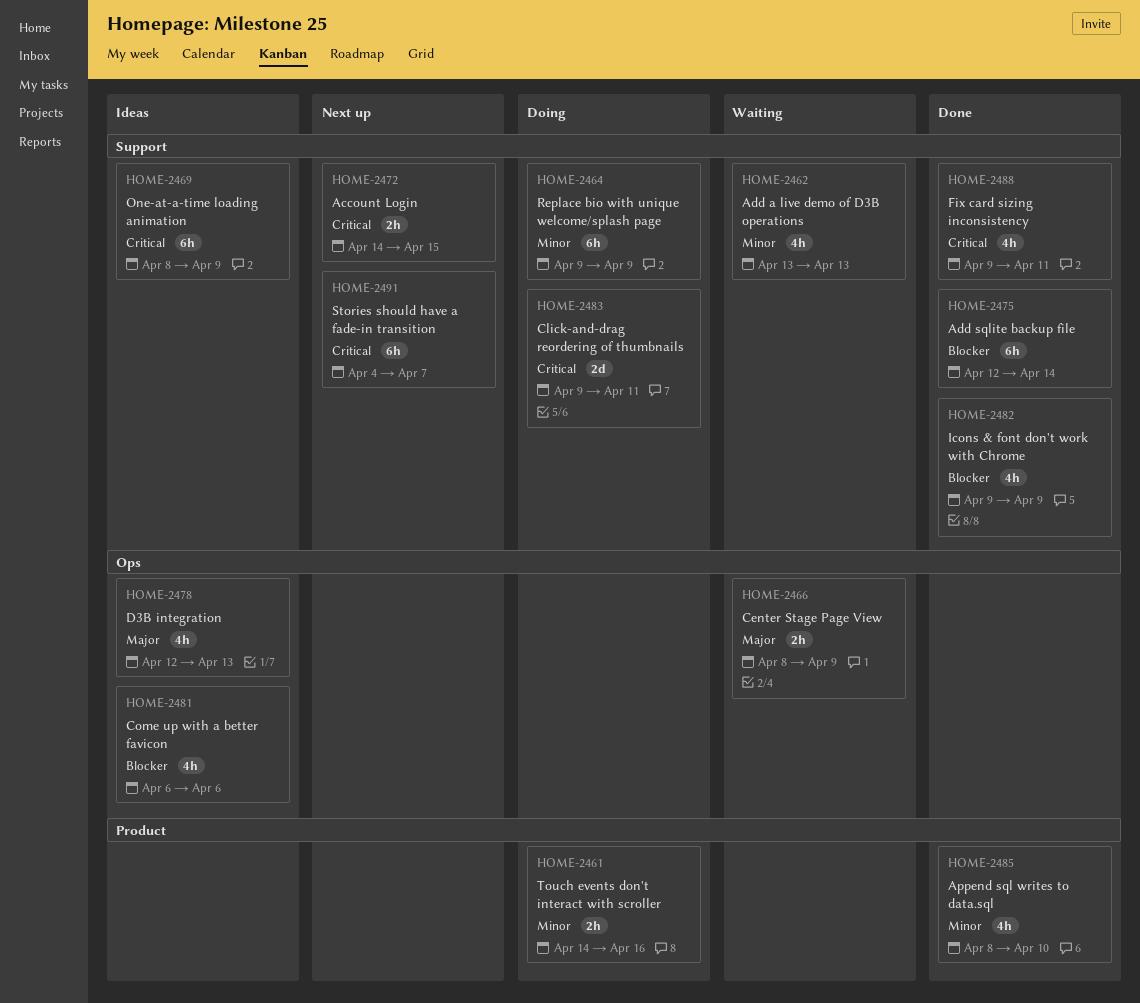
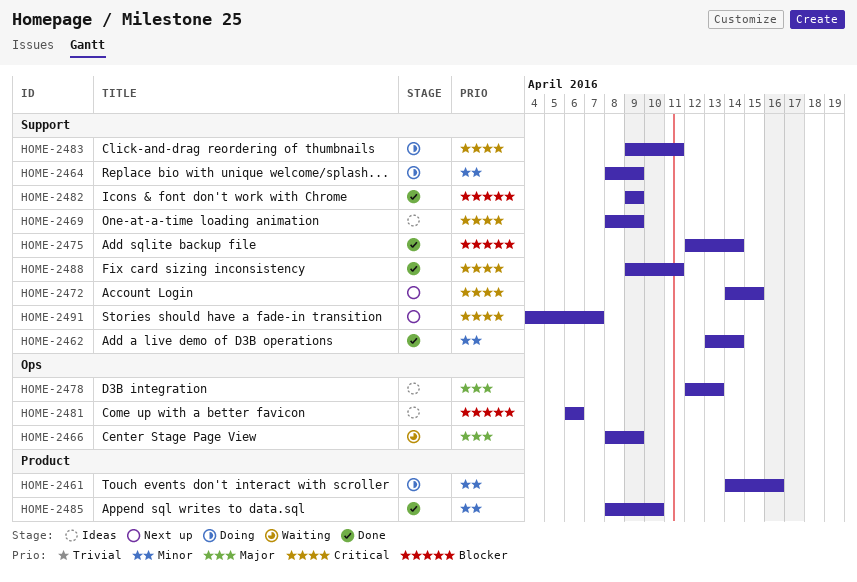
HOME-2462, status: Waiting -> Done
HOME-2462, due: Apr 13 -> Apr 14
HOME-2464, start: Apr 9 -> Apr 8

